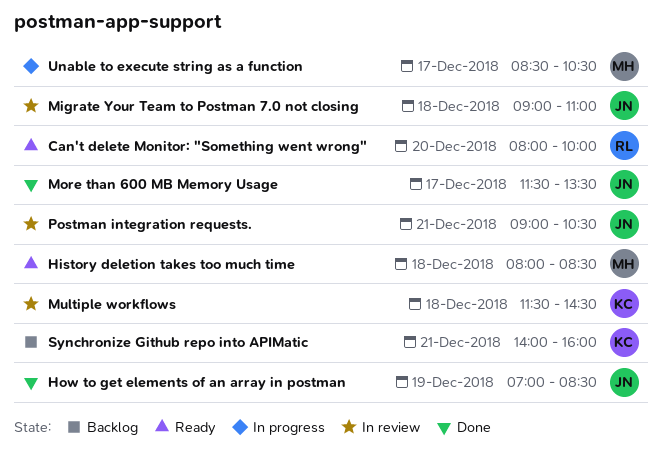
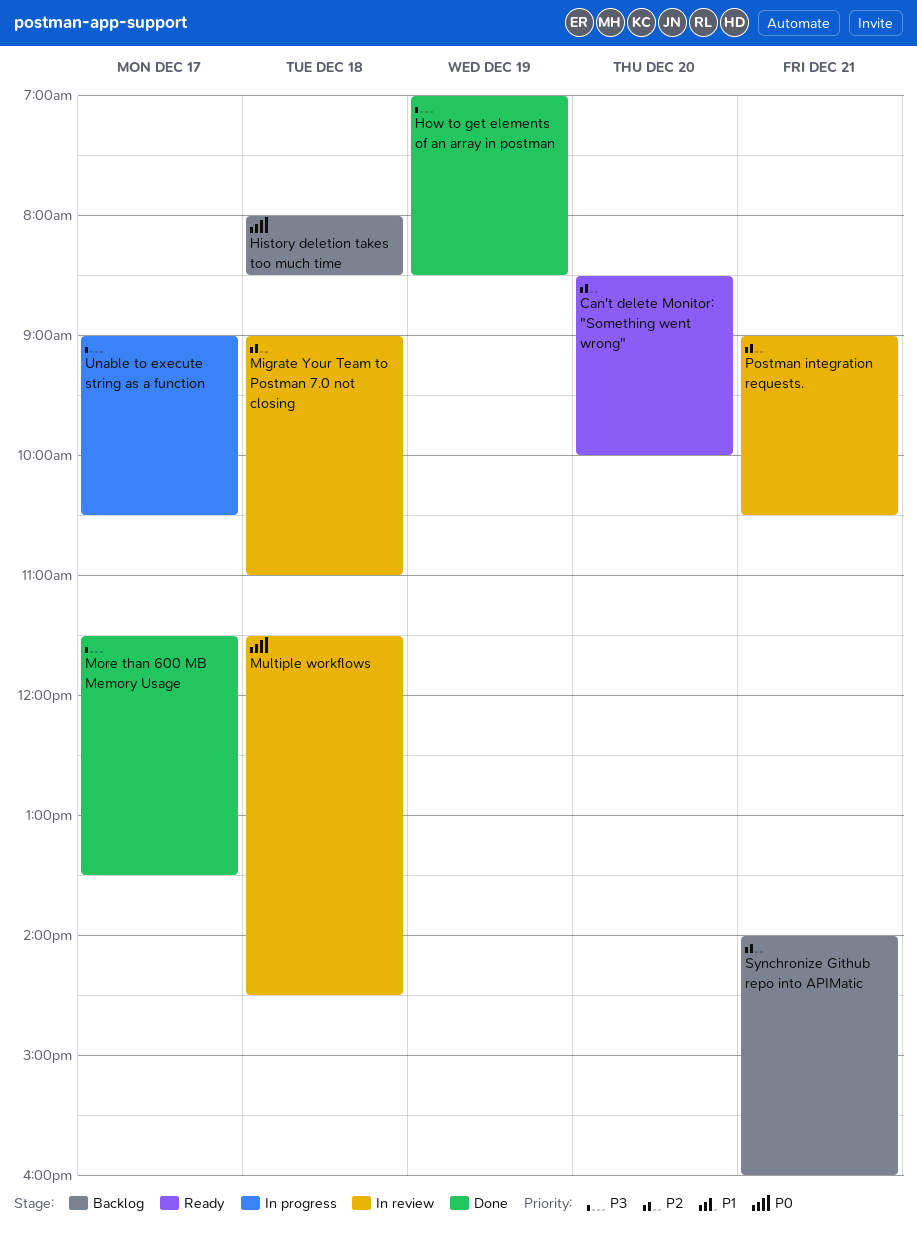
Can't delete Monitor: "Something went wrong", begins: 08:00 -> 08:30
History deletion takes too much time, status: Ready -> Backlog
Unable to execute string as a function, begins: 08:30 -> 09:00

